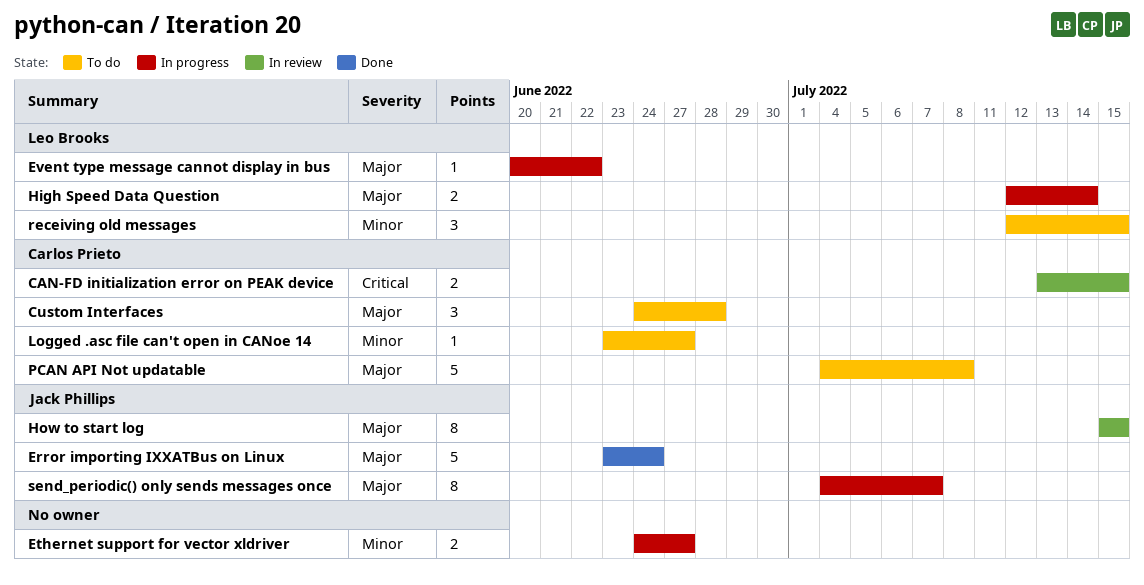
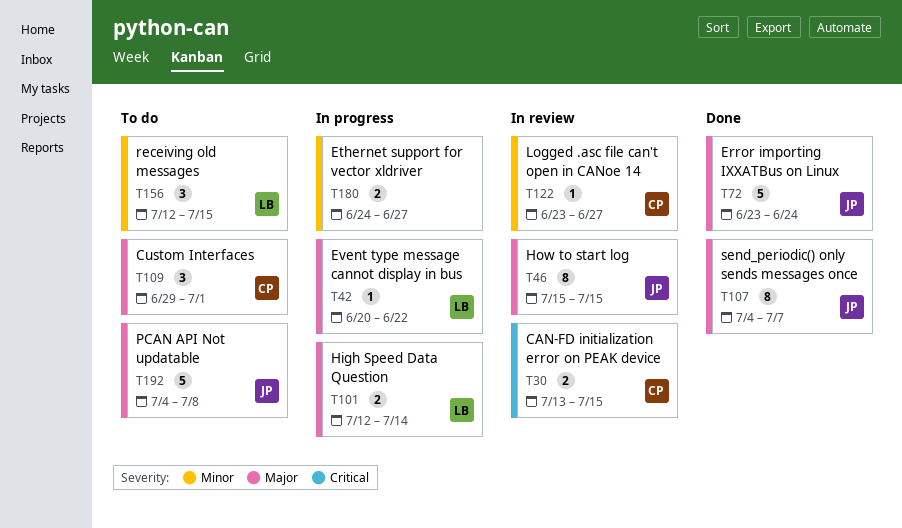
Custom Interfaces, start: Jun 24 -> Jun 29
Custom Interfaces, due: Jun 28 -> Jul 1
Logged .asc file can't open in CANoe 14, status: To do -> In review
PCAN API Not updatable, owner: Carlos Prieto -> Jack Phillips
send_periodic() only sends messages once, status: In progress -> Done

